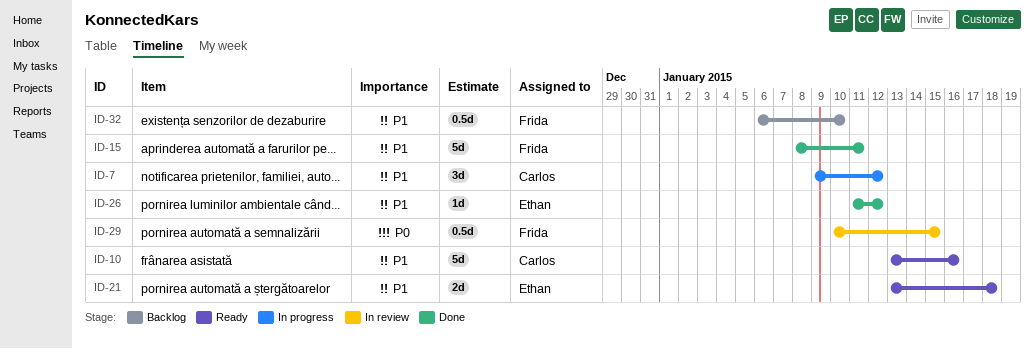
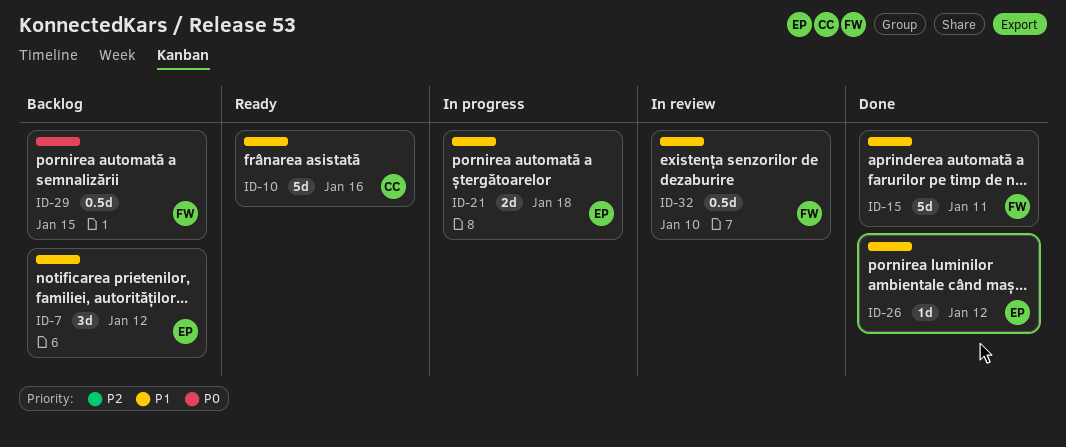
ID-7, status: In progress -> Backlog
ID-7, owner: Carlos -> Ethan
ID-21, status: Ready -> In progress
ID-29, status: In review -> Backlog
ID-32, status: Backlog -> In review

